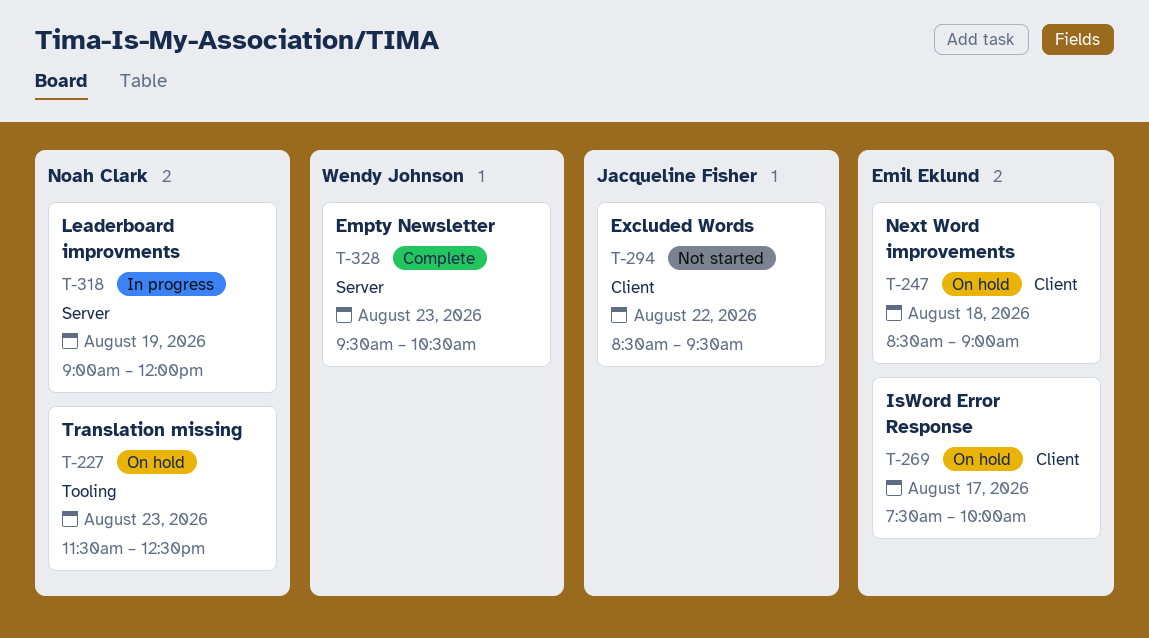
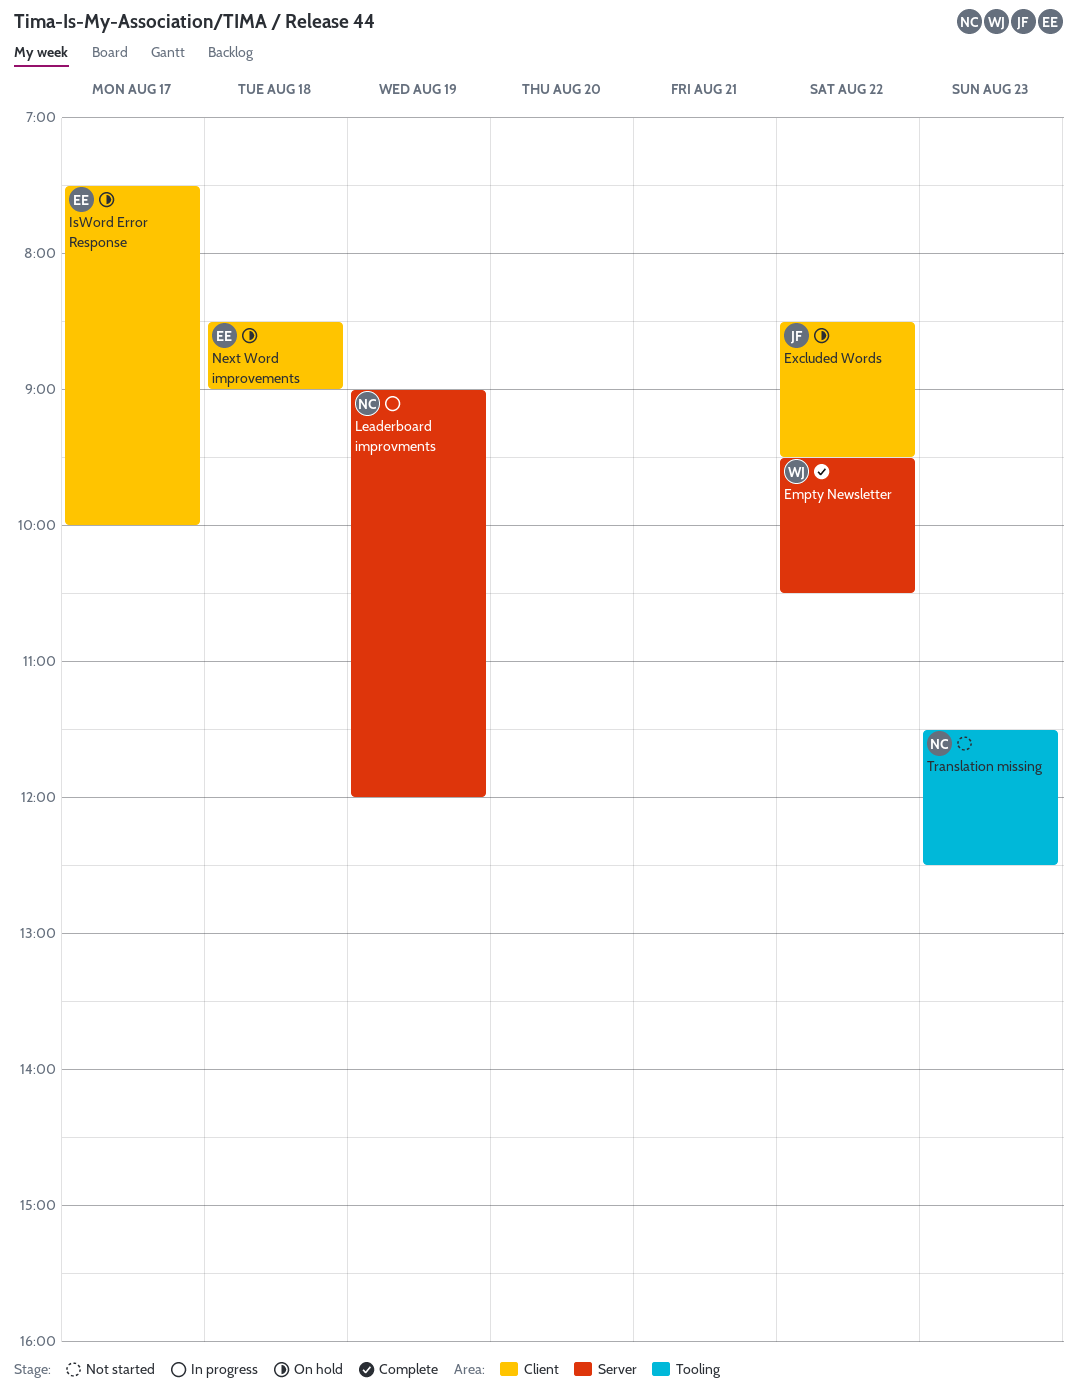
Empty Newsletter, day: Aug 23 -> Aug 22
Excluded Words, status: Not started -> On hold
Translation missing, status: On hold -> Not started

